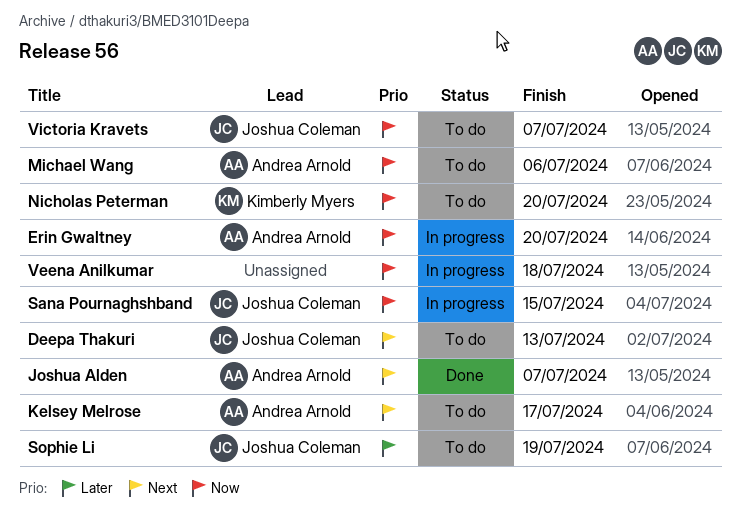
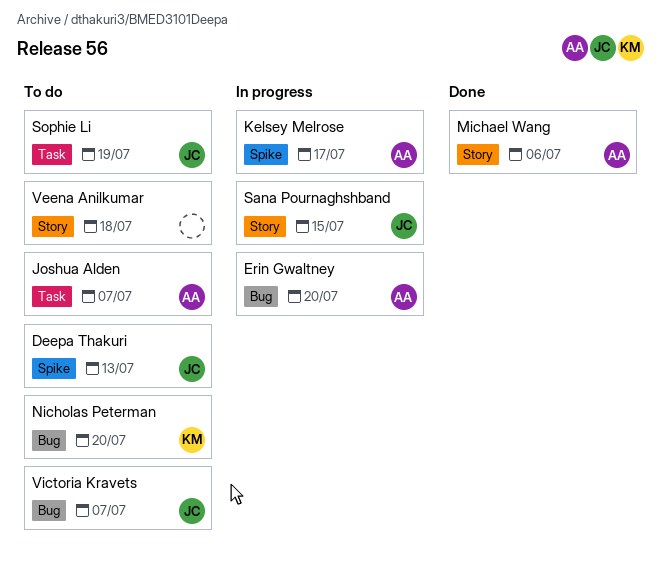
Joshua Alden, status: Done -> To do
Kelsey Melrose, status: To do -> In progress
Michael Wang, status: To do -> Done
Veena Anilkumar, status: In progress -> To do

